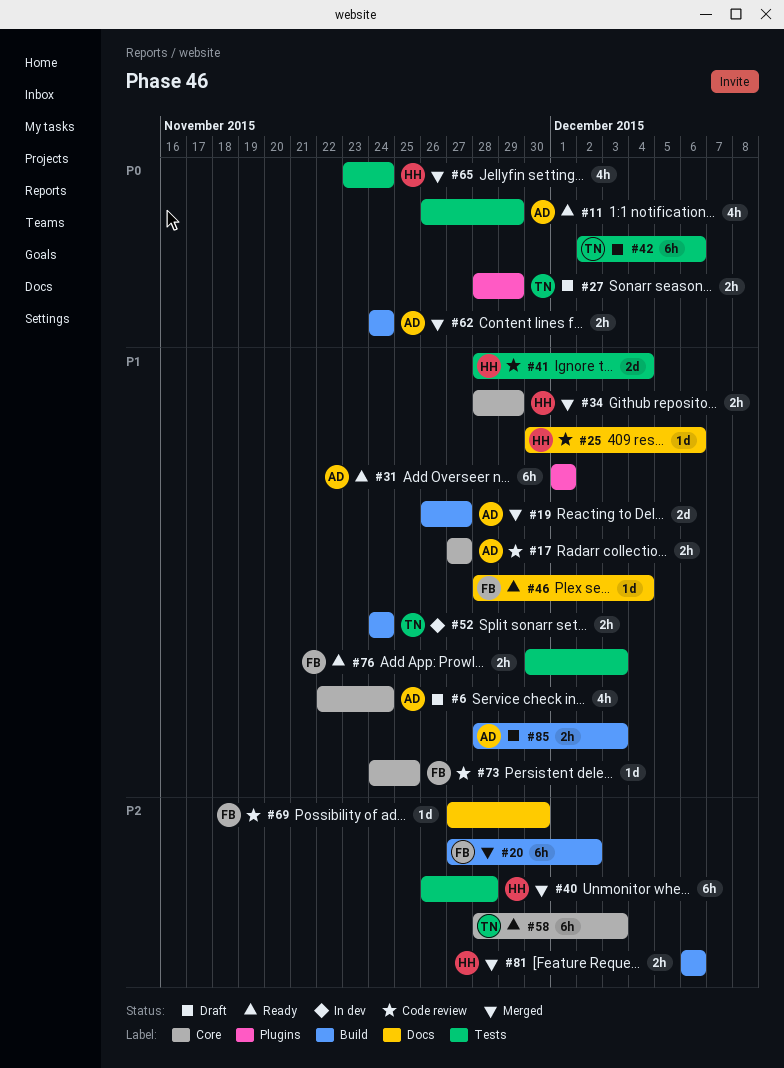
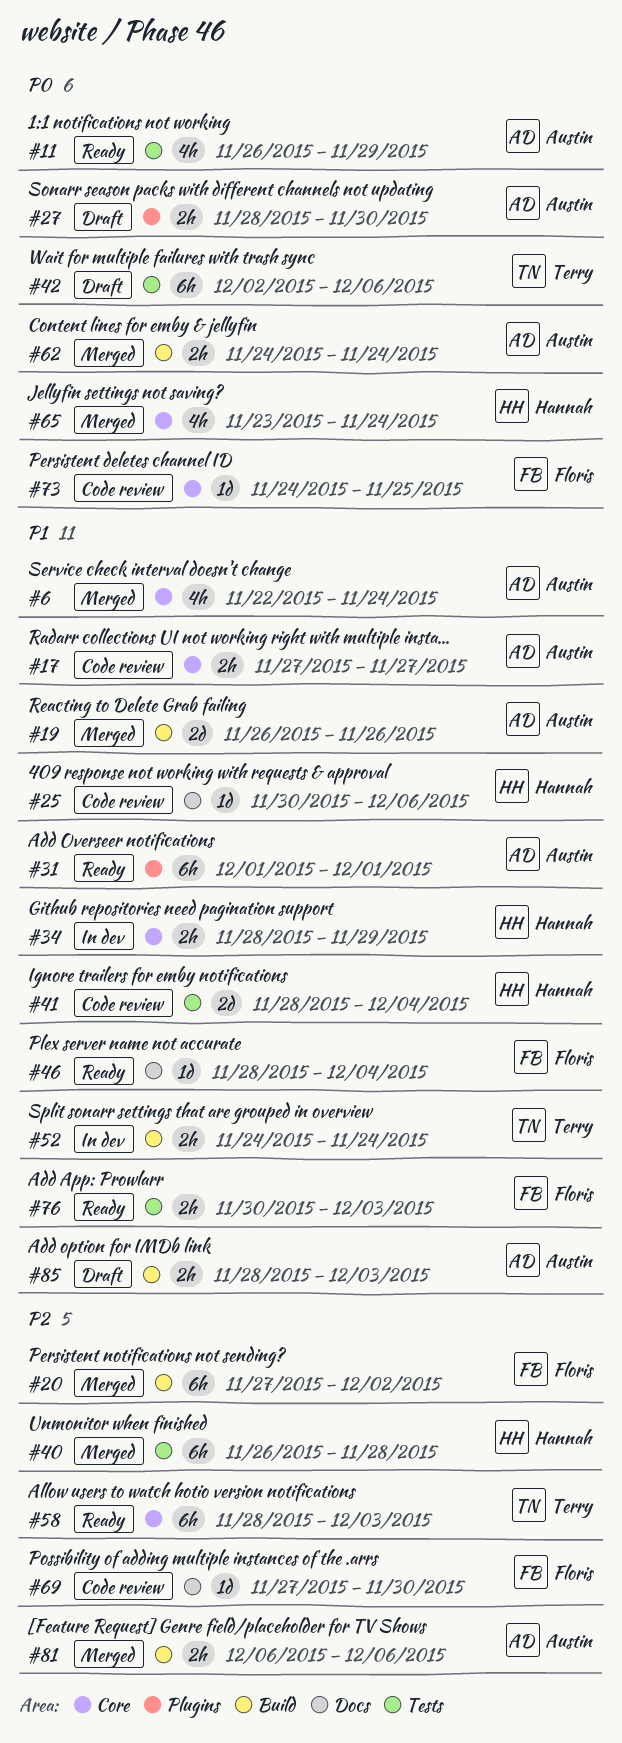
#6, status: Draft -> Merged
#19, due: Nov 27 -> Nov 26
#27, owner: Terry -> Austin
#27, due: Nov 29 -> Nov 30
#34, status: Merged -> In dev
#65, label: Tests -> Core
#73, priority: P1 -> P0
#81, owner: Hannah -> Austin

